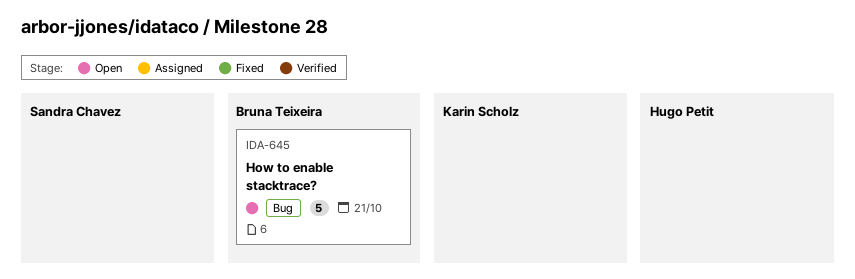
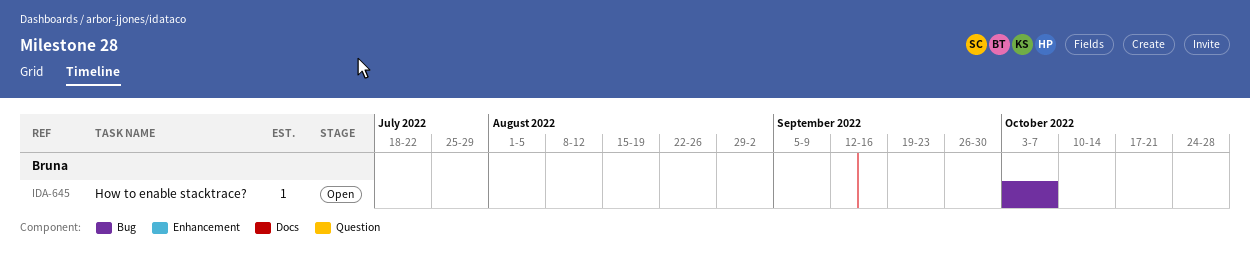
IDA-645, estimate: 5 -> 1
IDA-645, due: Oct 21 -> Oct 7

